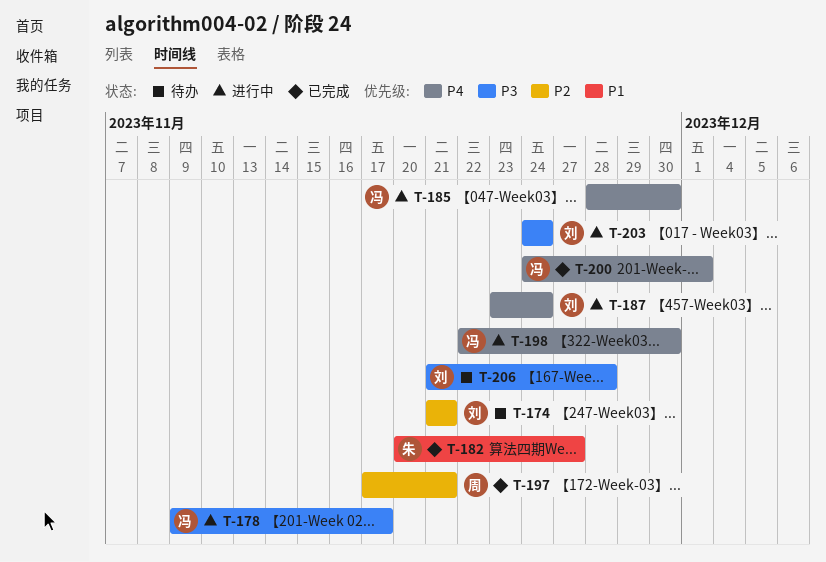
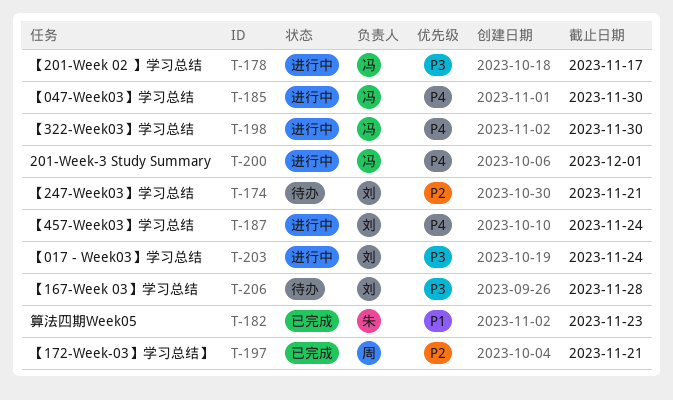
T-182, due: Nov 27 -> Nov 23
T-200, status: 已完成 -> 进行中

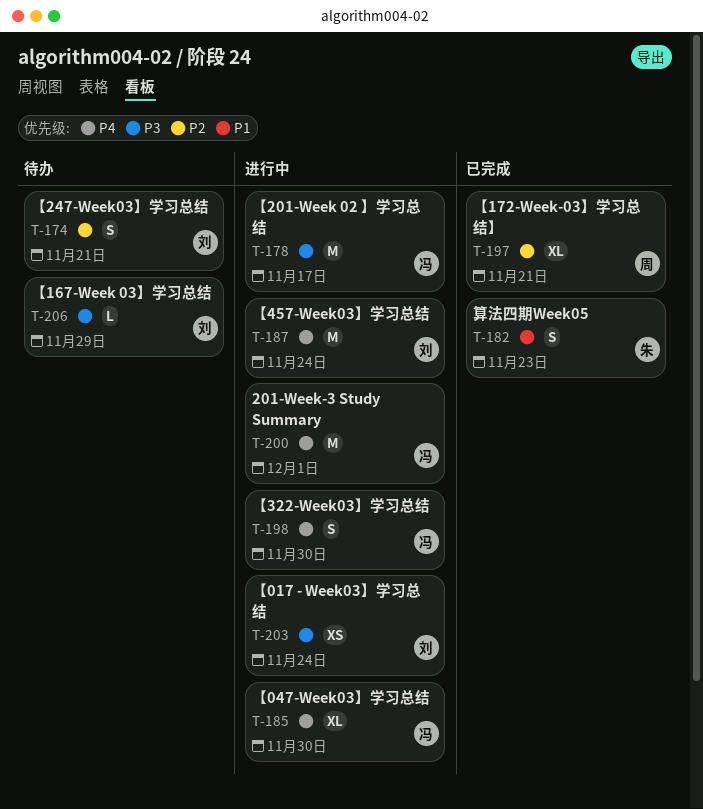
T-206, due: Nov 28 -> Nov 29

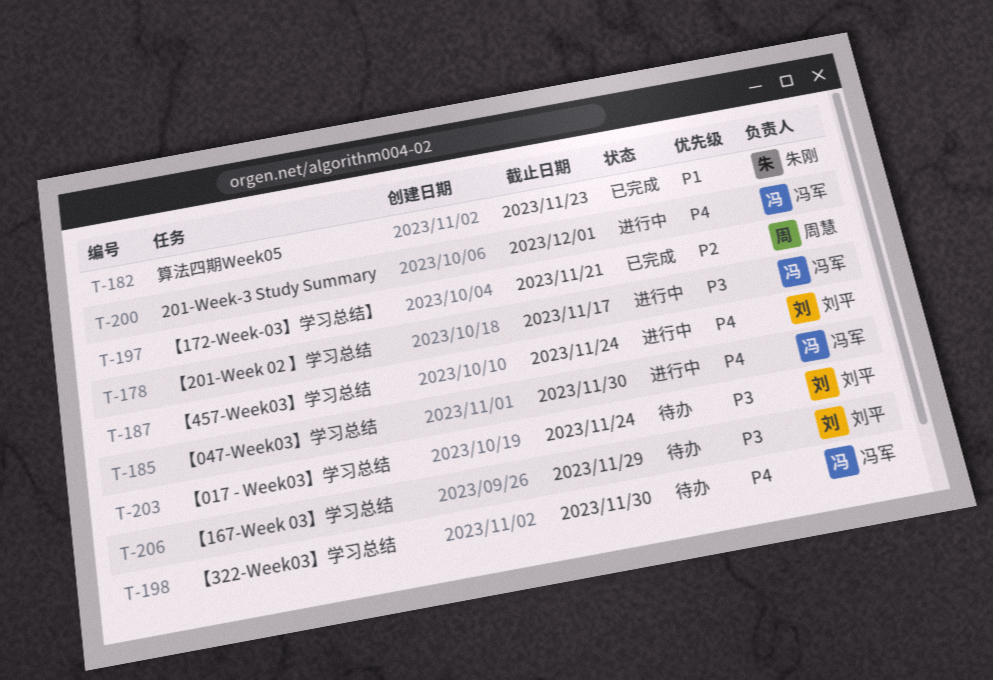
T-174: present -> none
T-198, status: 进行中 -> 待办
T-203, status: 进行中 -> 待办

